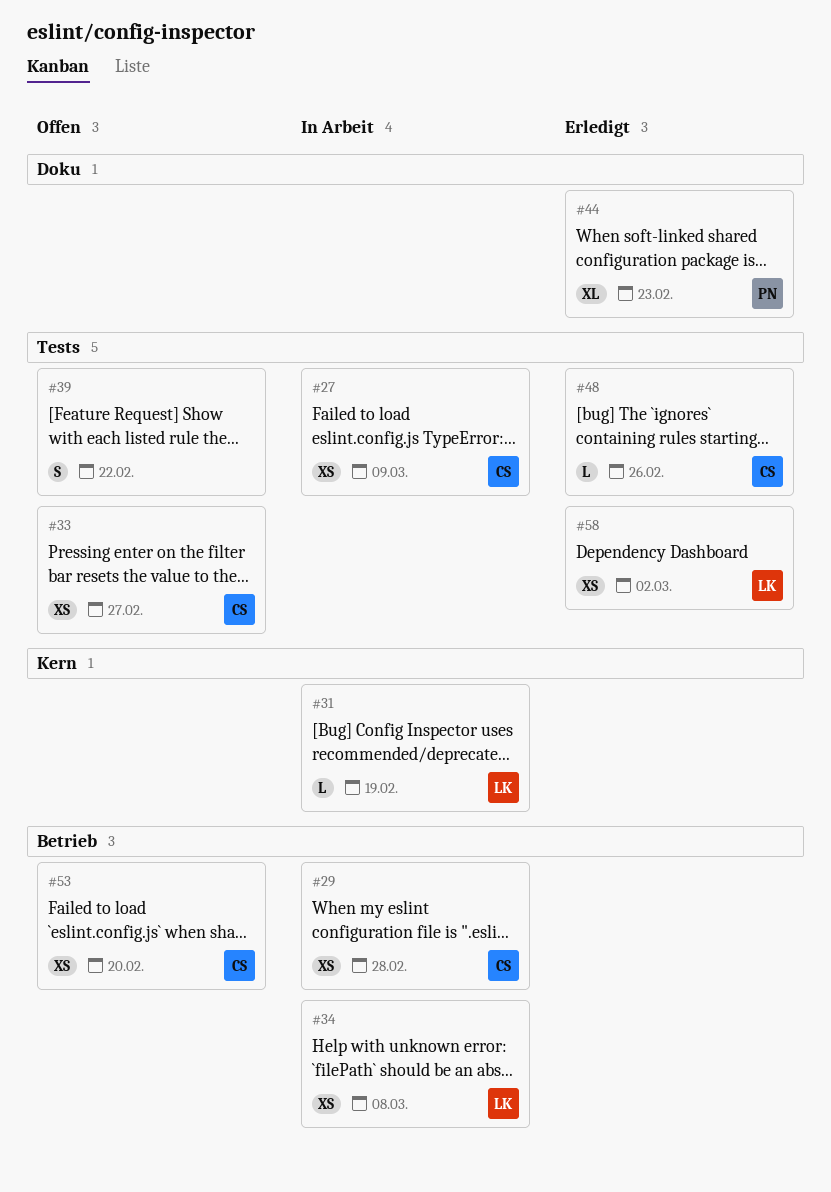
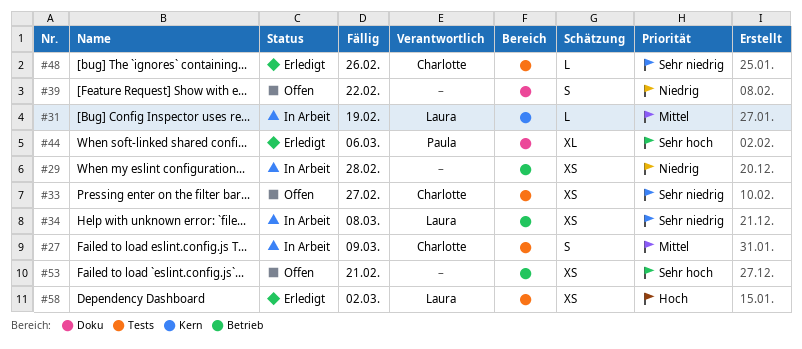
#27, estimate: XS -> S
#29, owner: Charlotte -> none
#39, label: Tests -> Doku
#44, due: Feb 23 -> Mar 6
#53, owner: Charlotte -> none
#53, due: Feb 20 -> Feb 21

